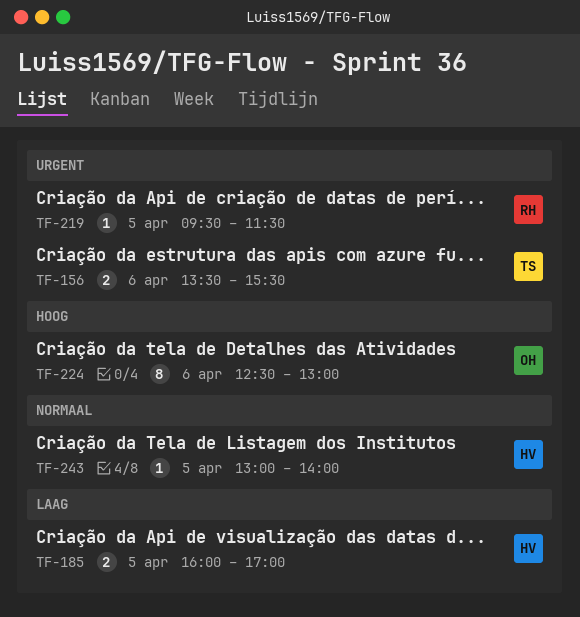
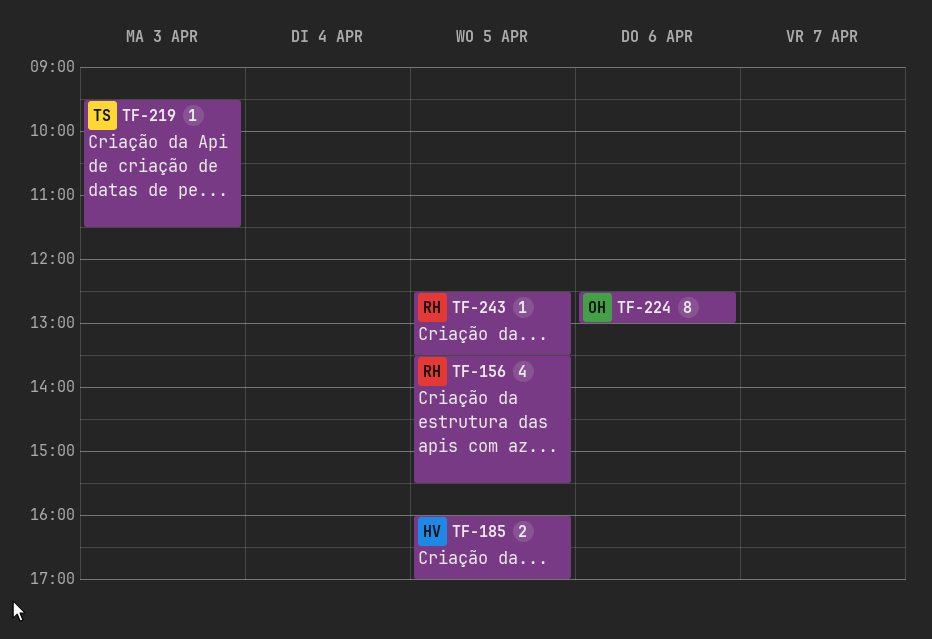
TF-156, owner: TS -> RH
TF-156, estimate: 2 -> 4
TF-156, day: Apr 6 -> Apr 5
TF-219, owner: RH -> TS
TF-219, day: Apr 5 -> Apr 3
TF-243, owner: HV -> RH
TF-243, begins: 13:00 -> 12:30
TF-243, ends: 14:00 -> 13:30

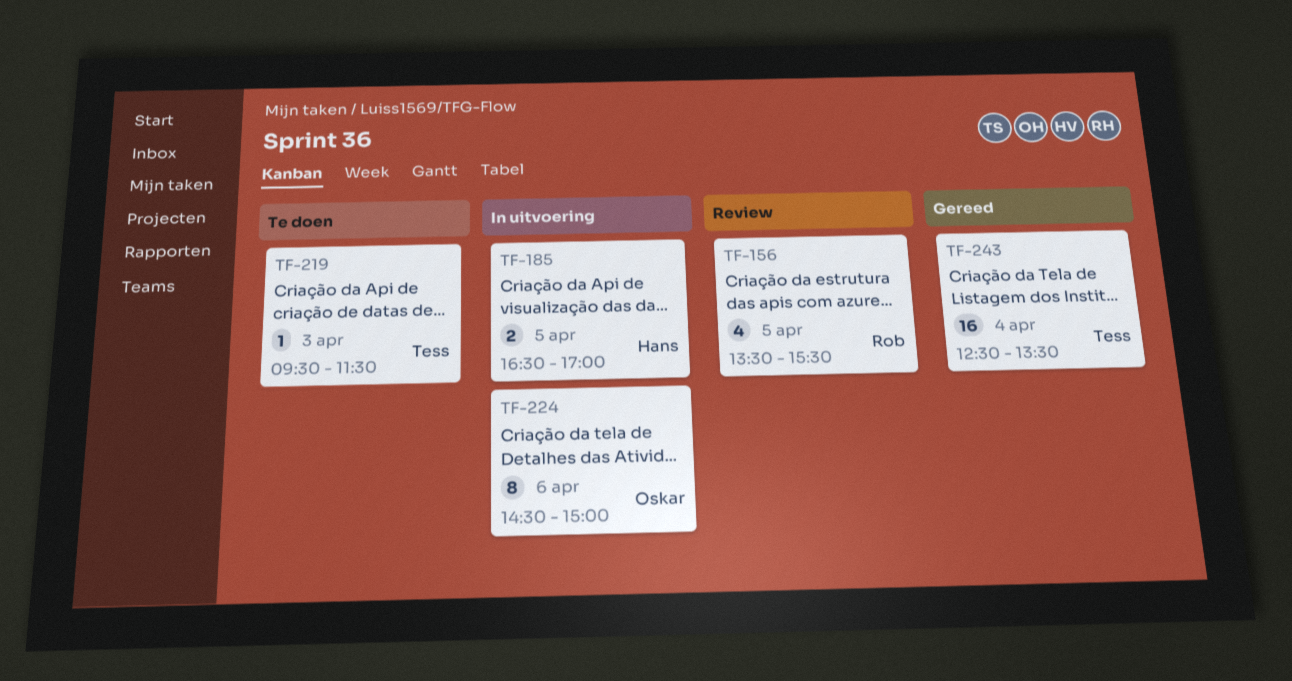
TF-185, begins: 16:00 -> 16:30
TF-224, begins: 12:30 -> 14:30
TF-224, ends: 13:00 -> 15:00
TF-243, owner: Rob -> Tess
TF-243, estimate: 1 -> 16
TF-243, day: Apr 5 -> Apr 4

